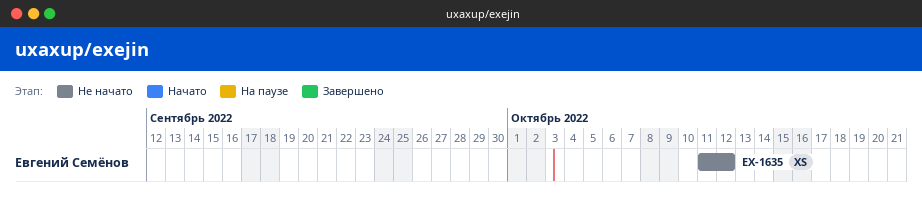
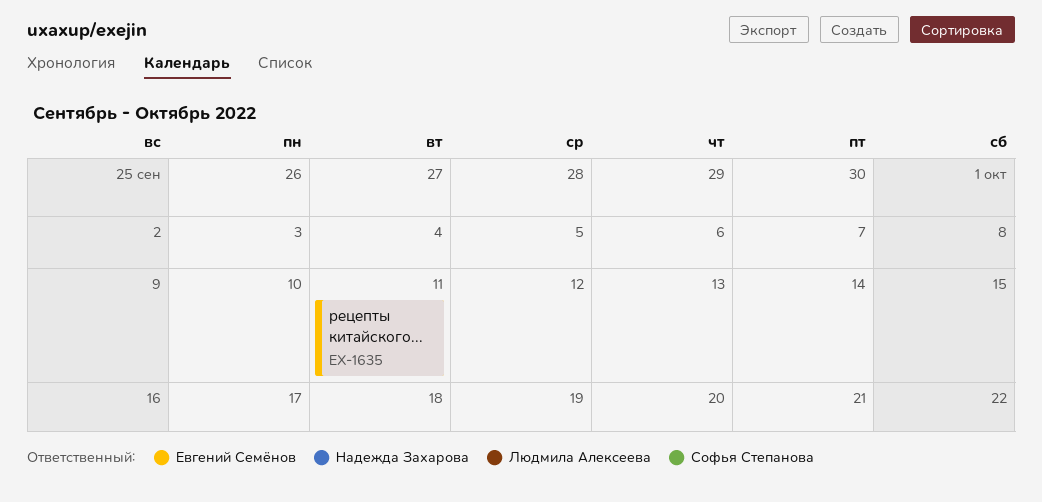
EX-1635, due: Oct 12 -> Oct 11

